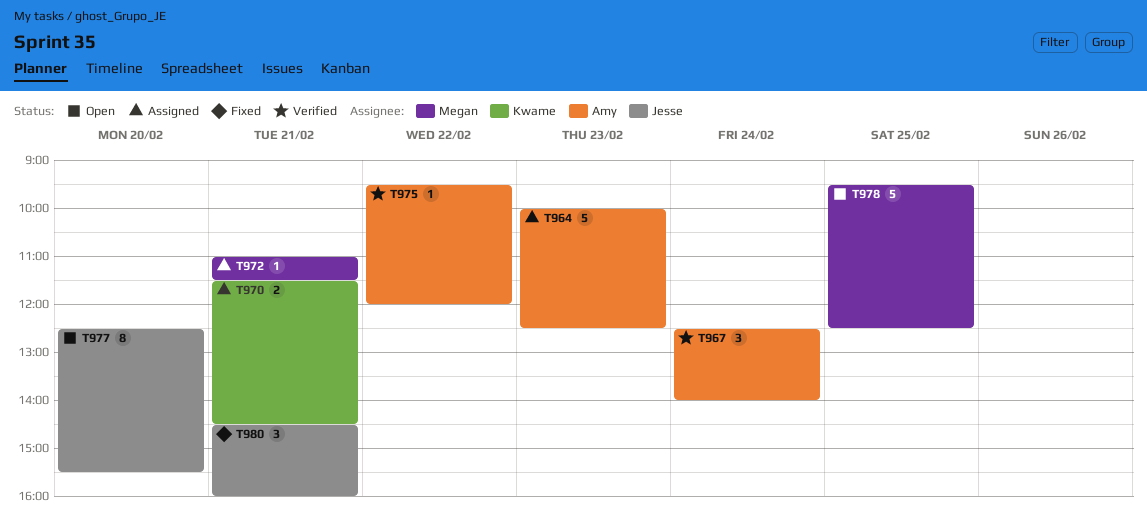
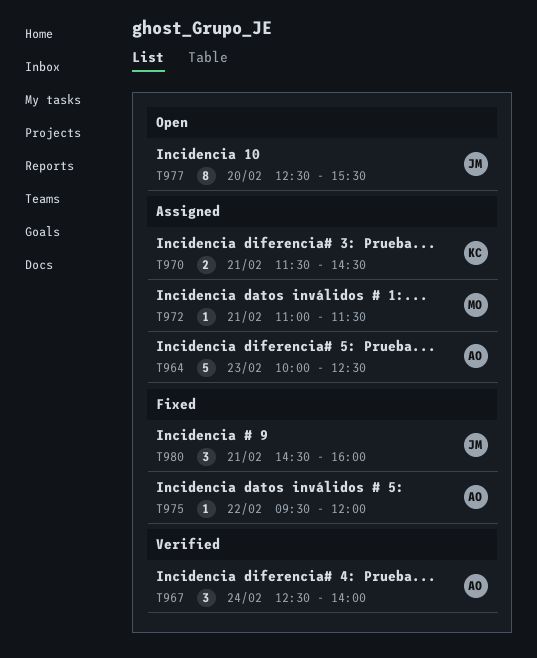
T975, status: Verified -> Fixed
T978: present -> none

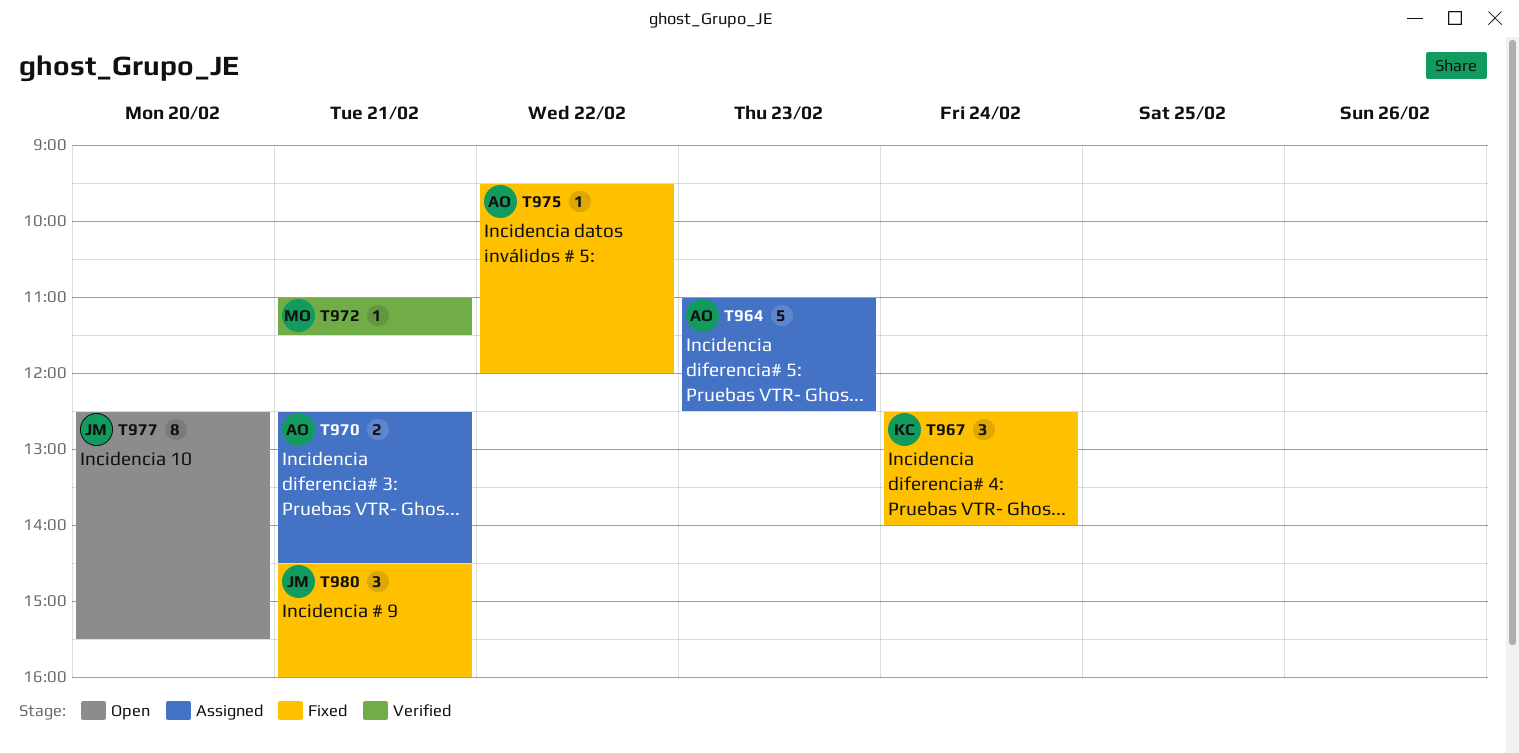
T964, begins: 10:00 -> 11:00
T967, status: Verified -> Fixed
T967, owner: AO -> KC
T970, owner: KC -> AO
T970, begins: 11:30 -> 12:30
T972, status: Assigned -> Verified

